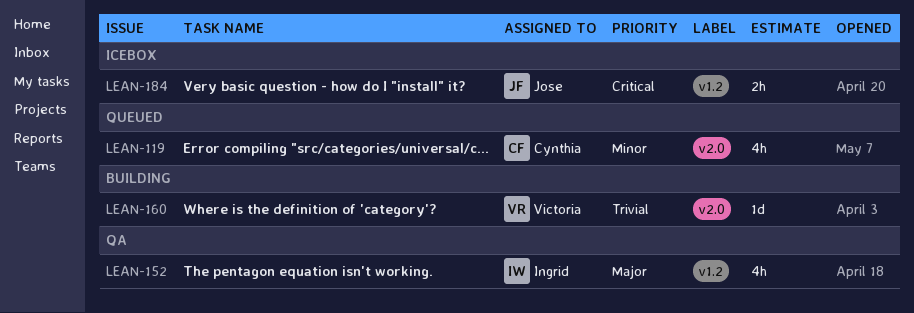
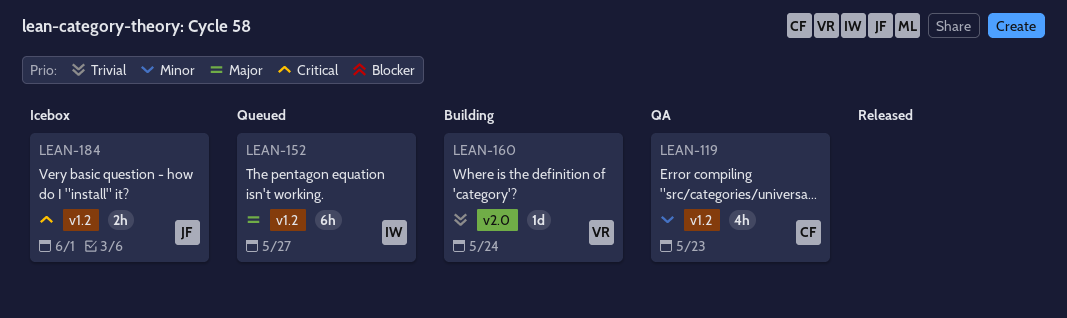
LEAN-119, status: Queued -> QA
LEAN-119, label: v2.0 -> v1.2
LEAN-152, status: QA -> Queued
LEAN-152, estimate: 4h -> 6h

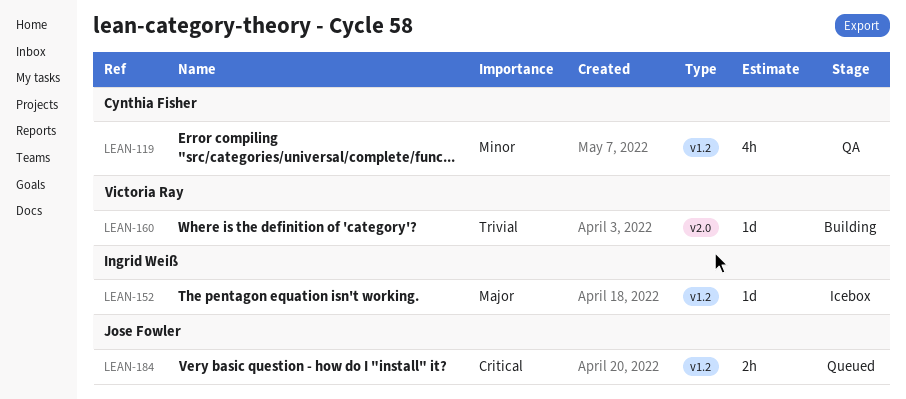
LEAN-152, status: Queued -> Icebox
LEAN-152, estimate: 6h -> 1d
LEAN-184, status: Icebox -> Queued

